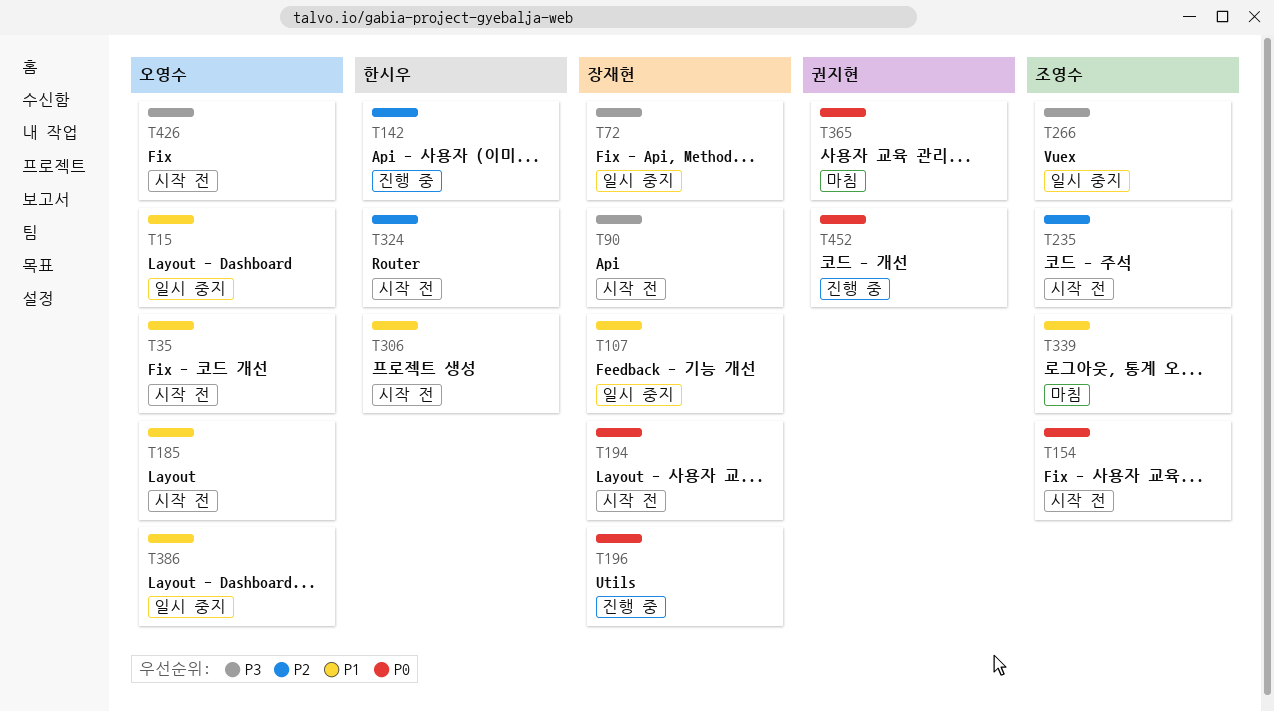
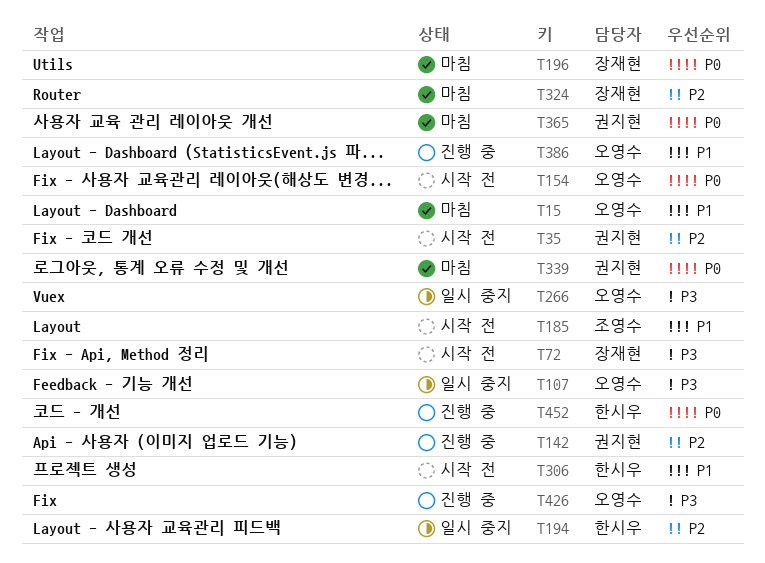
T15, status: 일시 중지 -> 마침
T35, owner: 오영수 -> 권지현
T35, priority: P1 -> P2
T72, status: 일시 중지 -> 시작 전
T90: present -> none
T107, owner: 장재현 -> 오영수
T107, priority: P1 -> P3
T142, owner: 한시우 -> 권지현
T154, owner: 조영수 -> 오영수
T185, owner: 오영수 -> 조영수
T194, status: 시작 전 -> 일시 중지
T194, owner: 장재현 -> 한시우
T194, priority: P0 -> P2
T196, status: 진행 중 -> 마침
T235: present -> none
T266, owner: 조영수 -> 오영수
T324, status: 시작 전 -> 마침
T324, owner: 한시우 -> 장재현
T339, owner: 조영수 -> 권지현
T339, priority: P1 -> P0
T386, status: 일시 중지 -> 진행 중
T426, status: 시작 전 -> 진행 중
T452, owner: 권지현 -> 한시우

